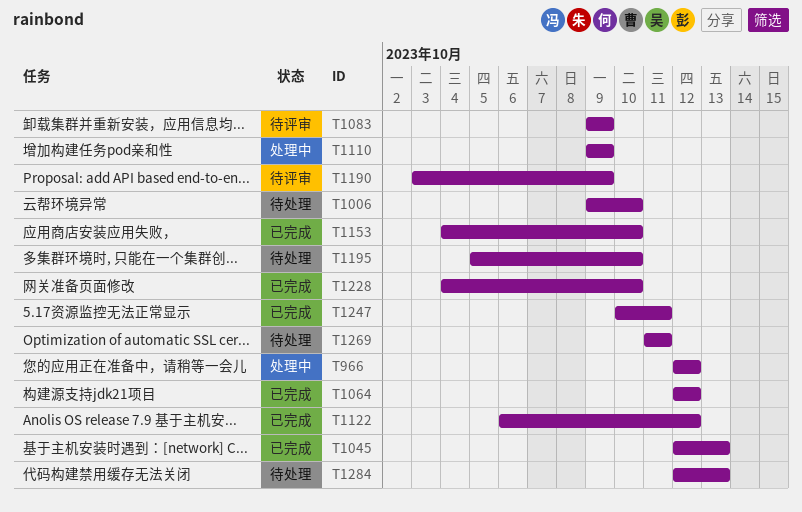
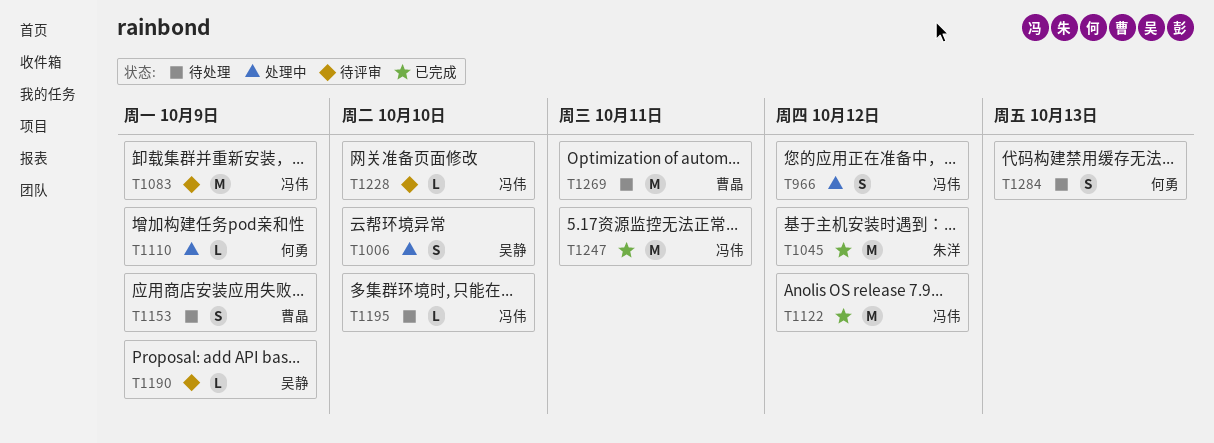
T1006, status: 待处理 -> 处理中
T1045, due: Oct 13 -> Oct 12
T1064: present -> none
T1153, status: 已完成 -> 待处理
T1153, due: Oct 10 -> Oct 9
T1228, status: 已完成 -> 待评审

